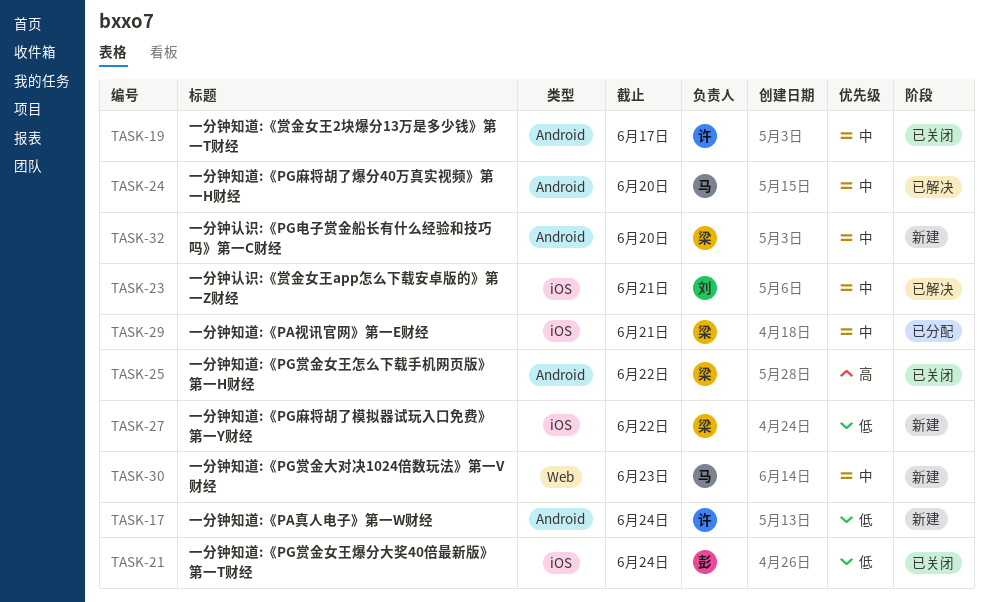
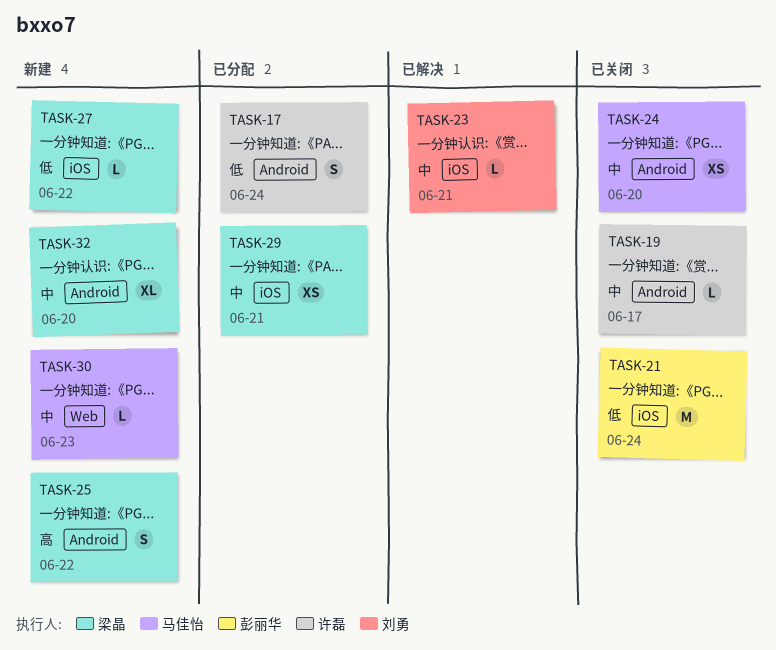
TASK-17, status: 新建 -> 已分配
TASK-24, status: 已解决 -> 已关闭
TASK-25, status: 已关闭 -> 新建

